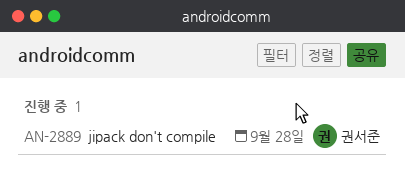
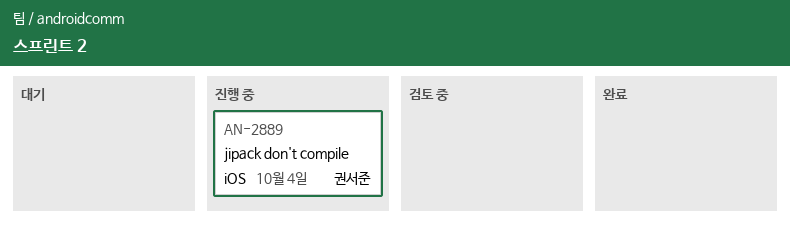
AN-2889, due: Sep 28 -> Oct 4

